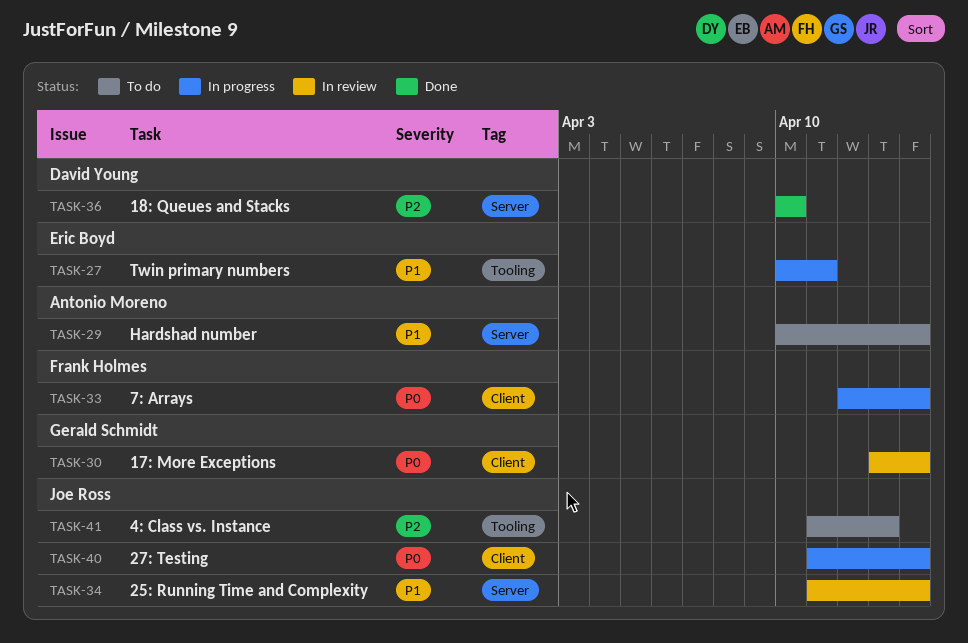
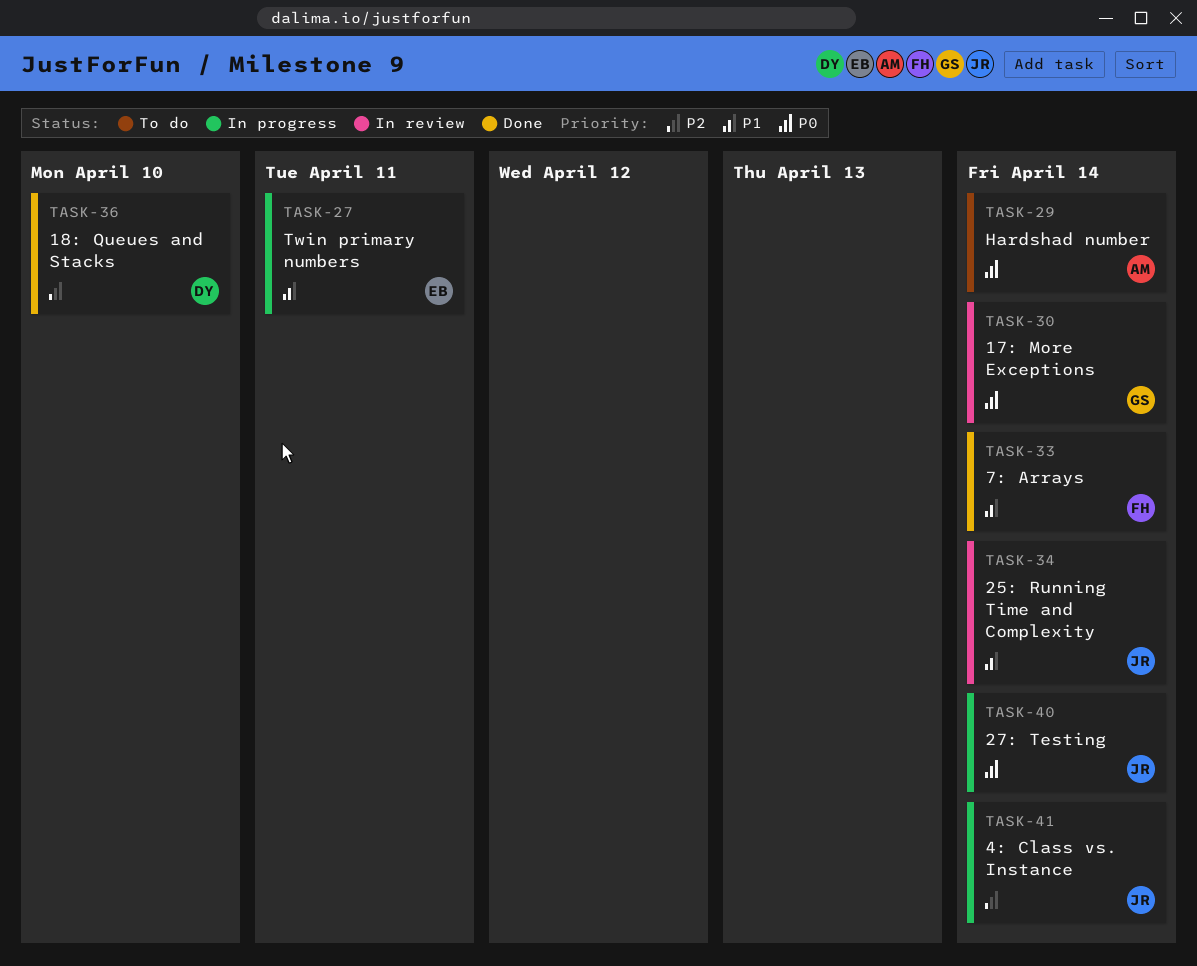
TASK-29, priority: P1 -> P0
TASK-33, status: In progress -> Done
TASK-33, priority: P0 -> P1
TASK-41, status: To do -> In progress
TASK-41, due: Apr 13 -> Apr 14

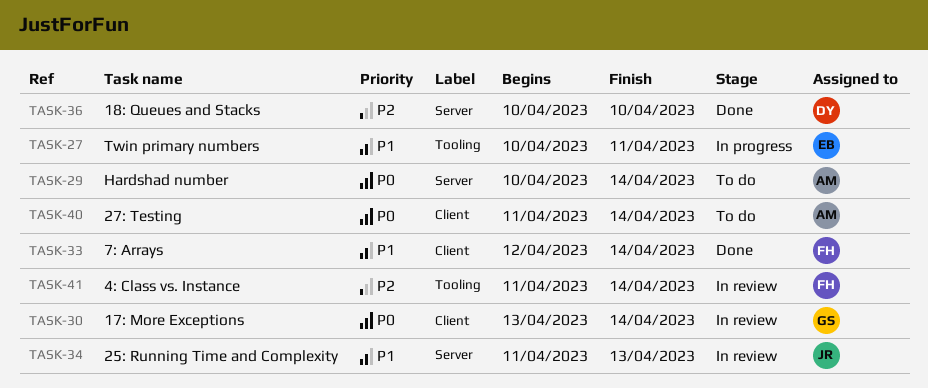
TASK-34, due: Apr 14 -> Apr 13
TASK-40, status: In progress -> To do
TASK-40, owner: JR -> AM
TASK-41, status: In progress -> In review
TASK-41, owner: JR -> FH

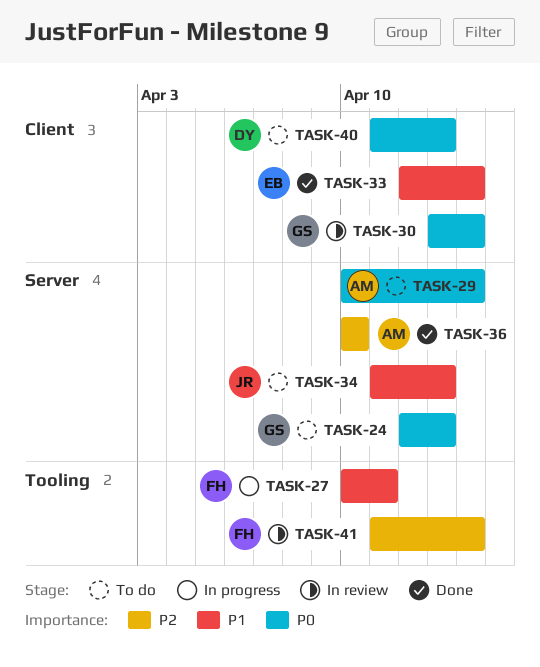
TASK-24: none -> present
TASK-27, owner: EB -> FH
TASK-33, owner: FH -> EB
TASK-34, status: In review -> To do
TASK-36, owner: DY -> AM
TASK-40, owner: AM -> DY
TASK-40, due: Apr 14 -> Apr 13

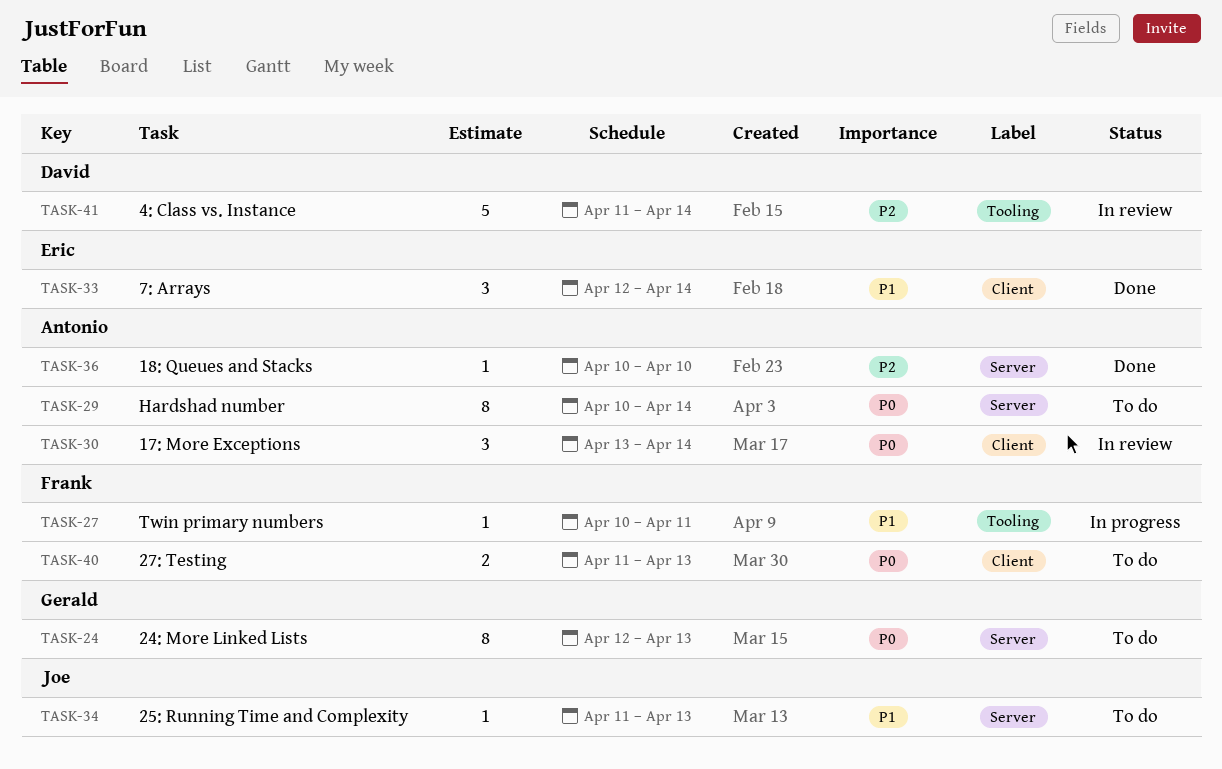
TASK-30, owner: Gerald -> Antonio
TASK-40, owner: David -> Frank
TASK-41, owner: Frank -> David

